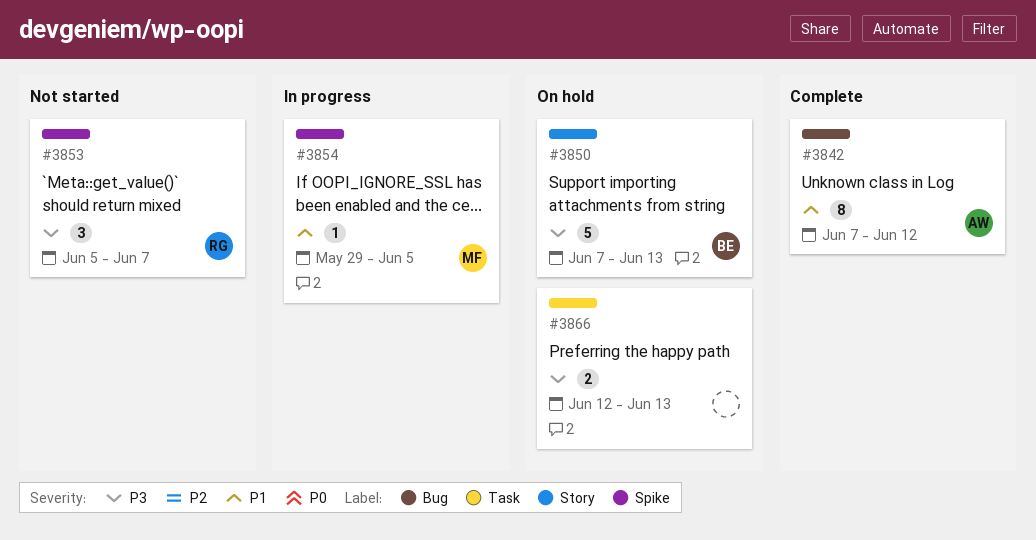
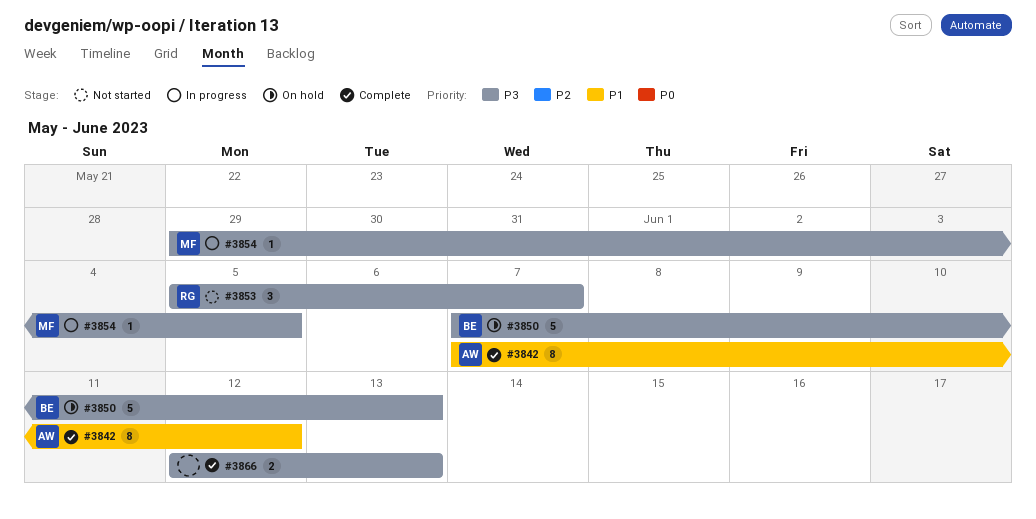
#3854, priority: P1 -> P3
#3866, status: On hold -> Complete

